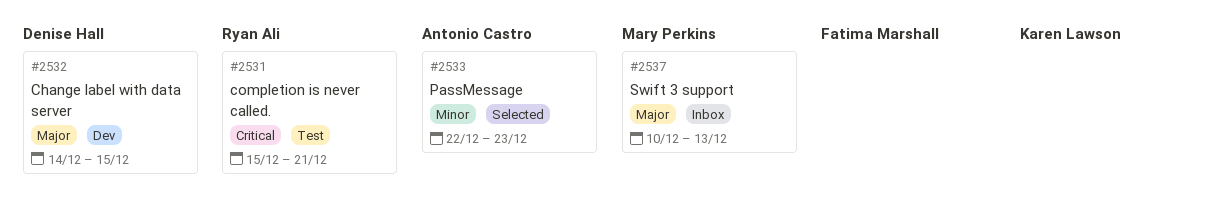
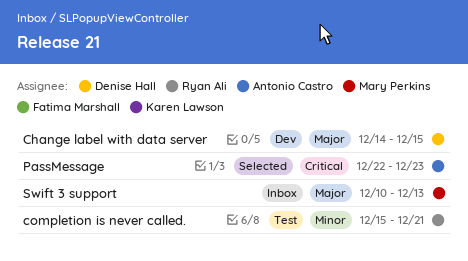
completion is never called., priority: Critical -> Minor
PassMessage, priority: Minor -> Critical

